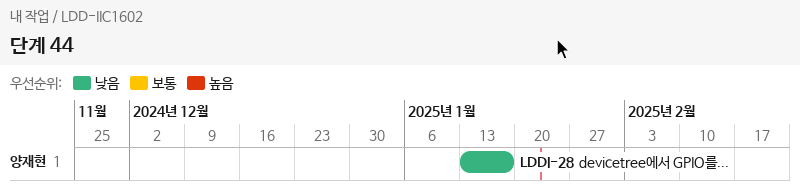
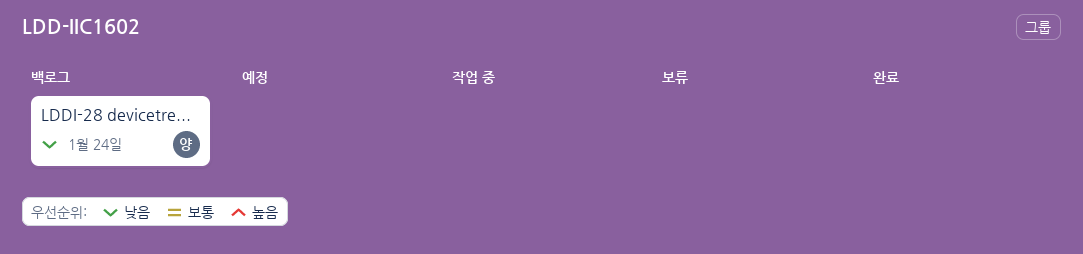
LDDI-28, due: Jan 17 -> Jan 24

